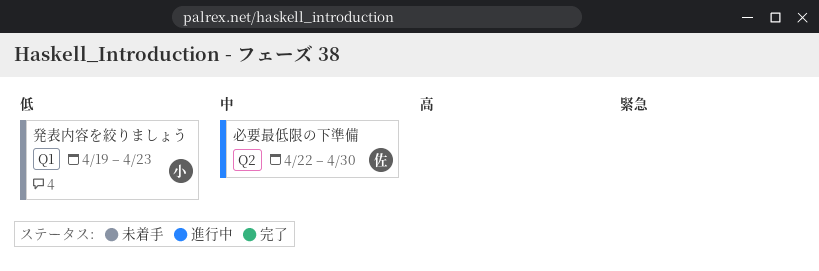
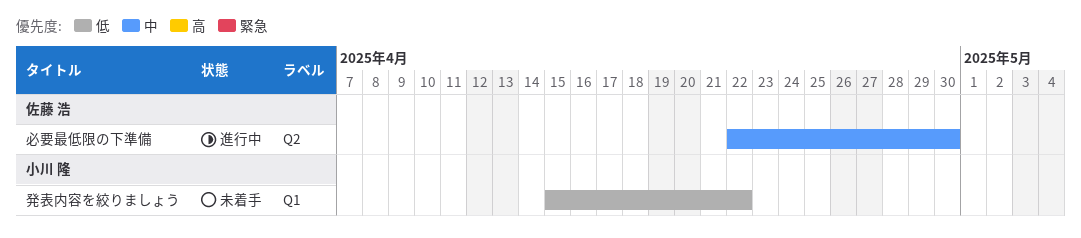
発表内容を絞りましょう, start: Apr 19 -> Apr 15
発表内容を絞りましょう, due: Apr 23 -> Apr 22

